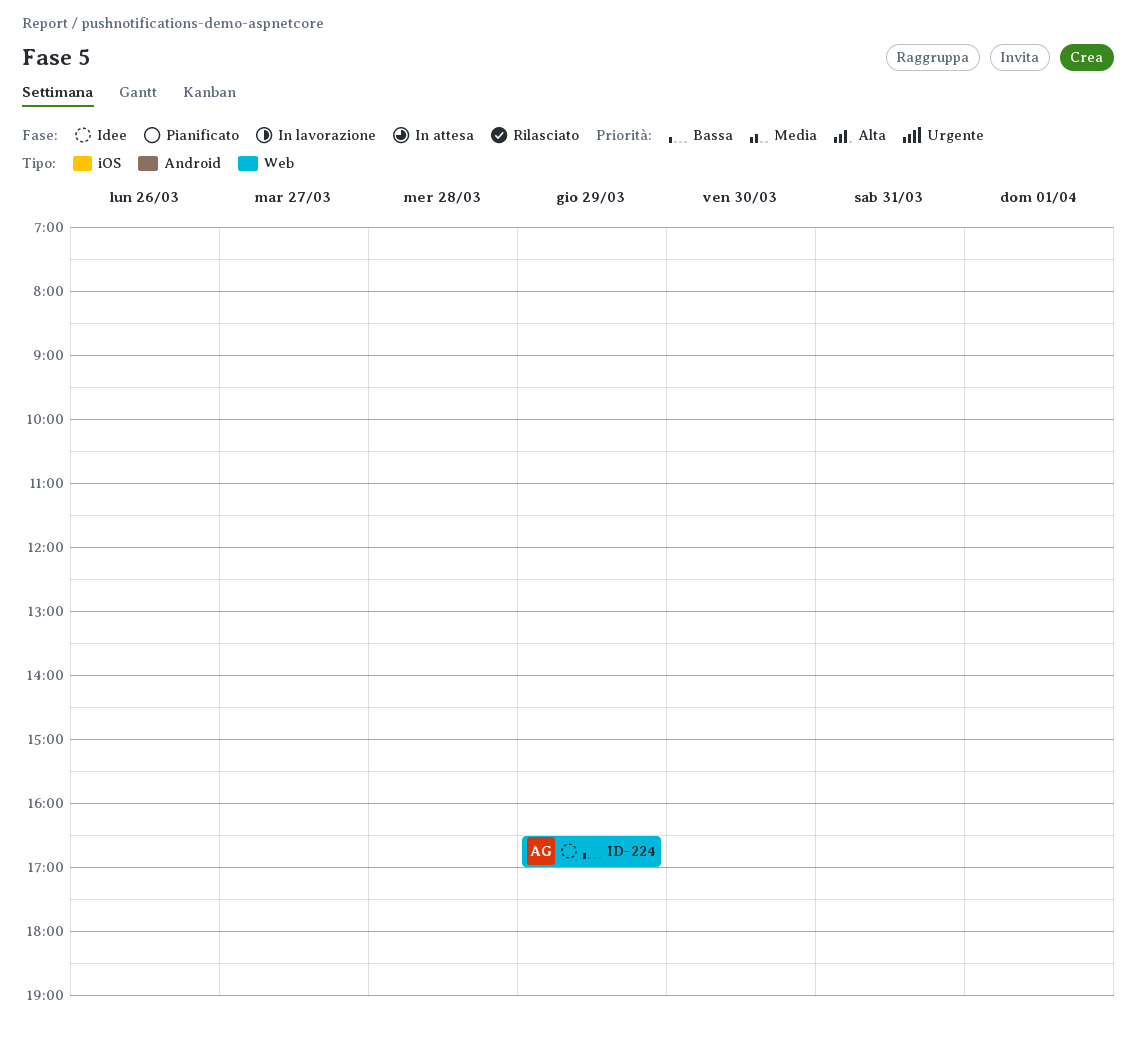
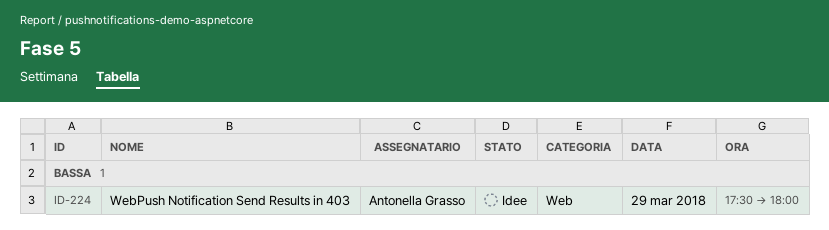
ID-224, begins: 16:30 -> 17:30
ID-224, ends: 17:00 -> 18:00

